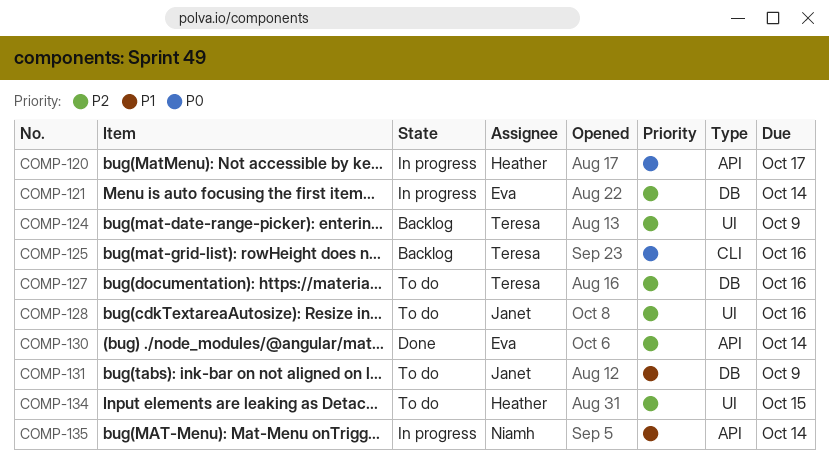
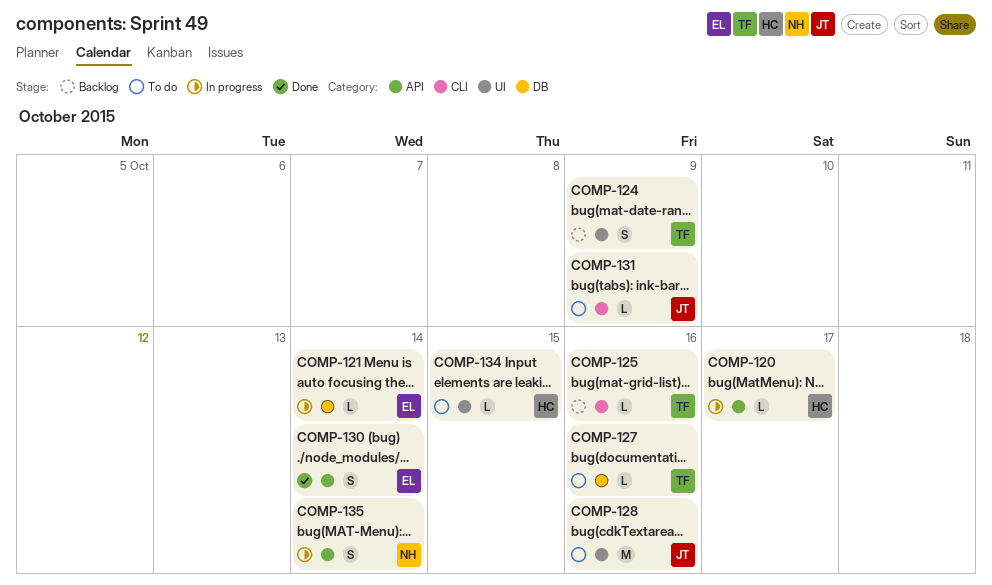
COMP-131, label: DB -> CLI

